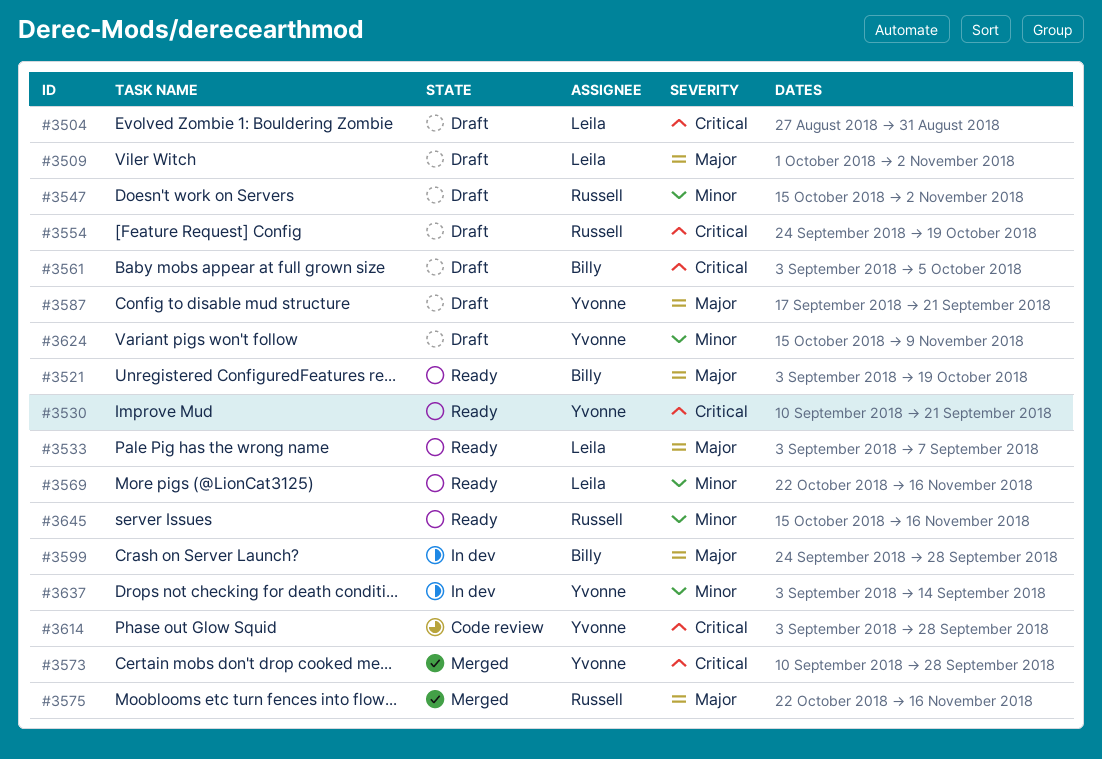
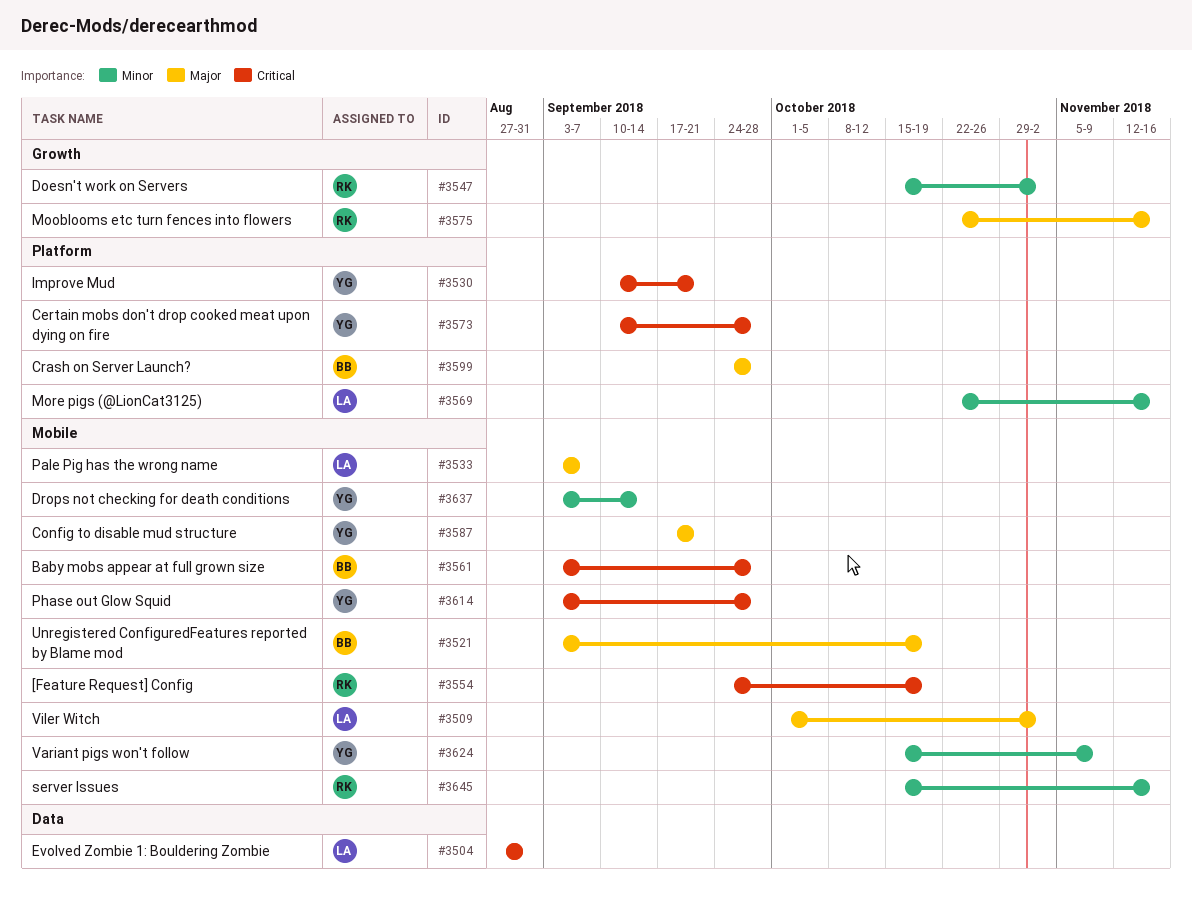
#3561, due: Oct 5 -> Sep 28

